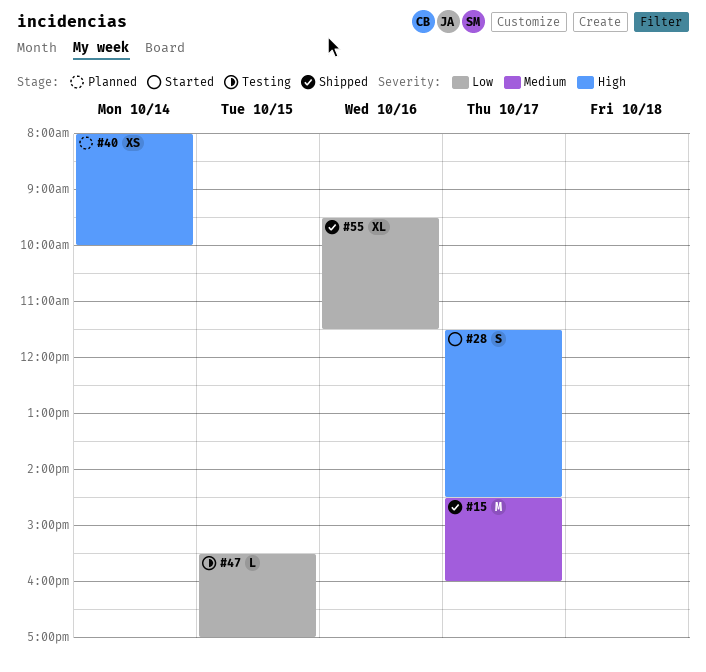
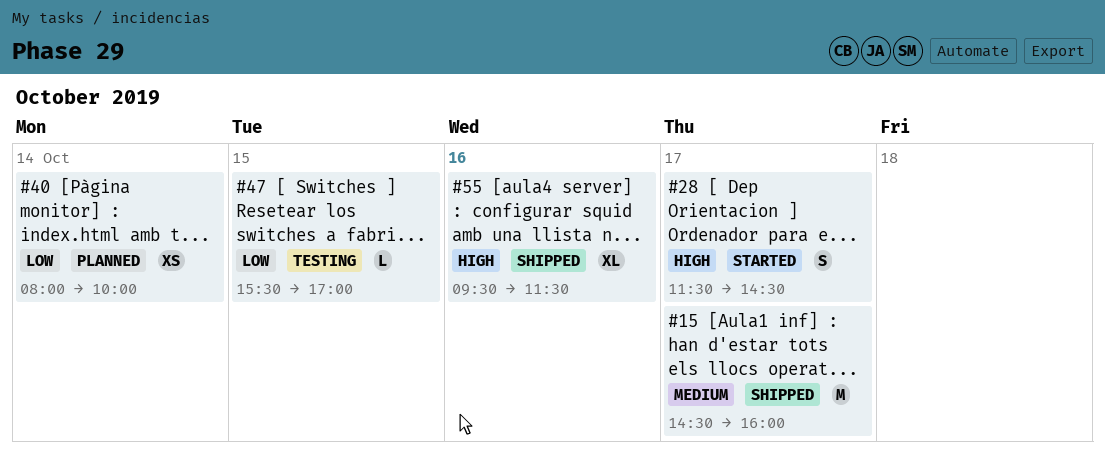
#40, priority: High -> Low
#55, priority: Low -> High

